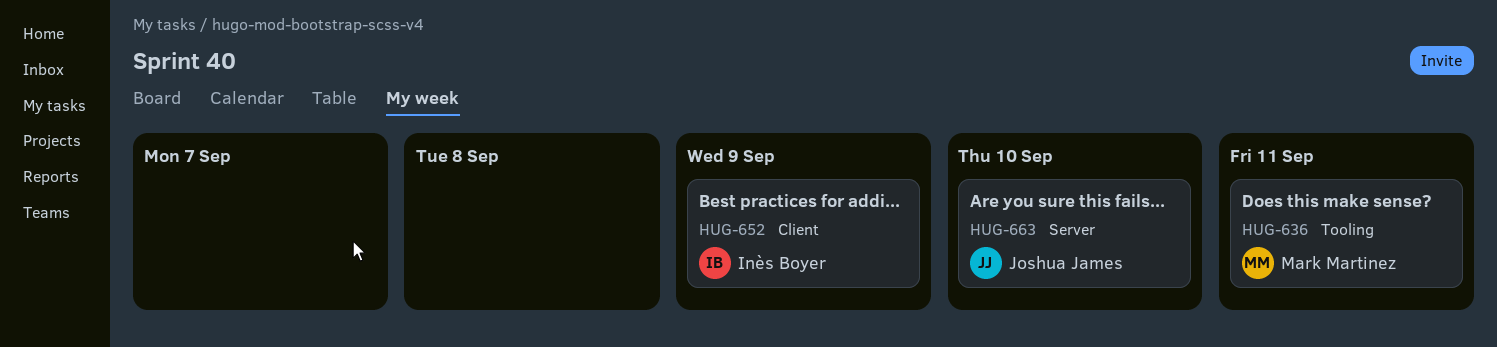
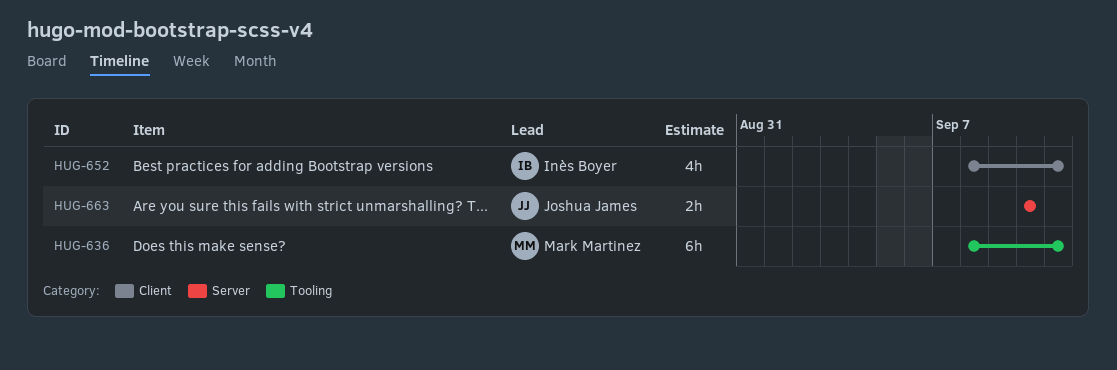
HUG-652, due: Sep 9 -> Sep 11

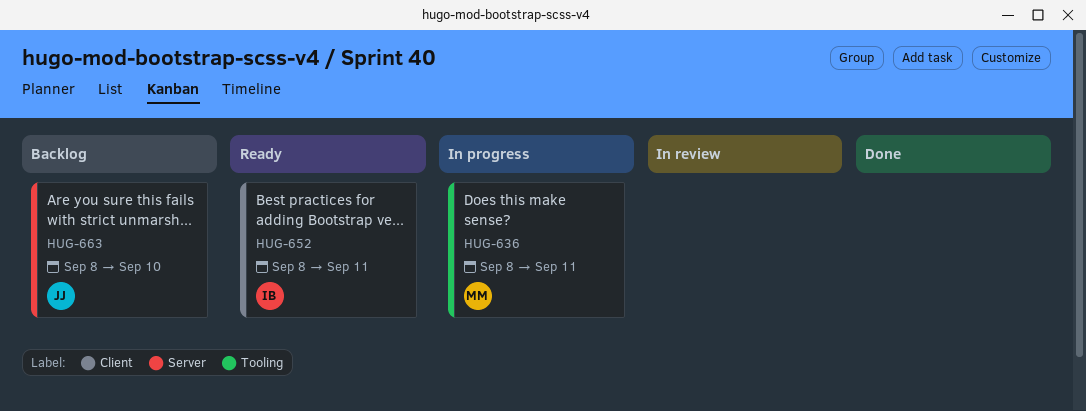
HUG-663, start: Sep 10 -> Sep 8

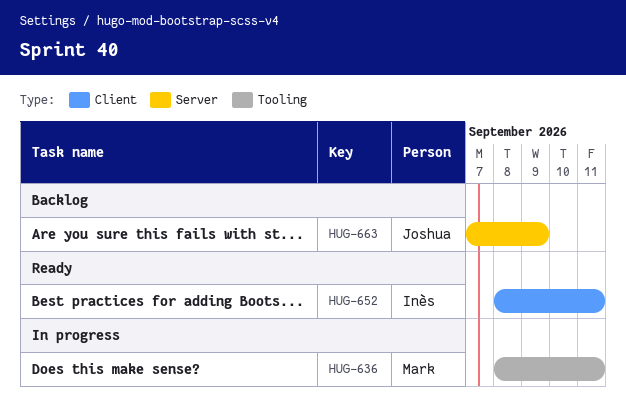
HUG-663, start: Sep 8 -> Sep 7
HUG-663, due: Sep 10 -> Sep 9

